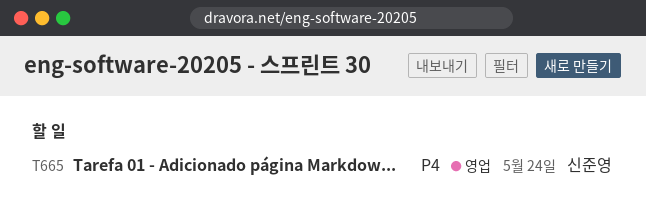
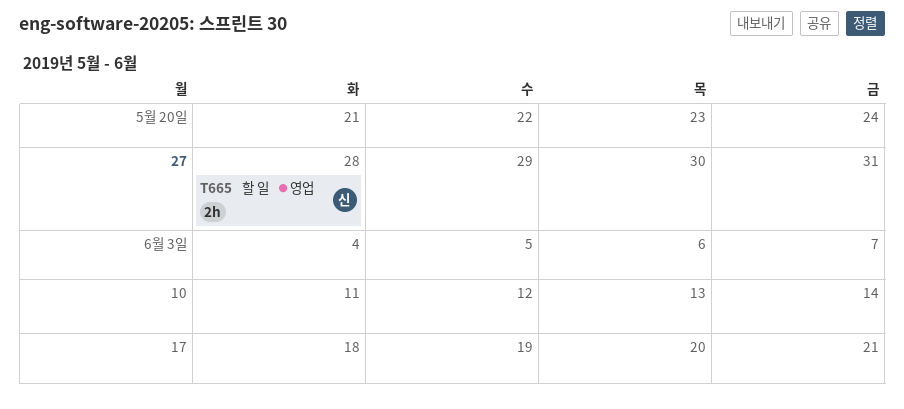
T665, due: May 24 -> May 28

